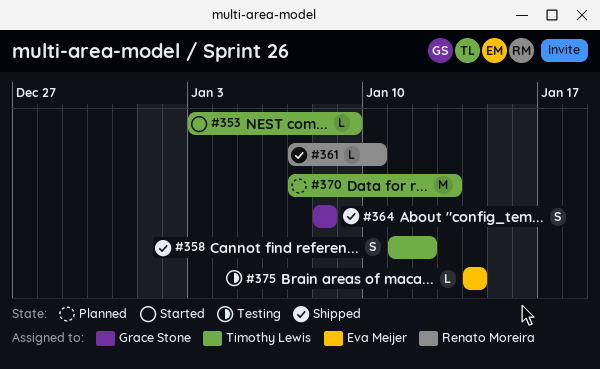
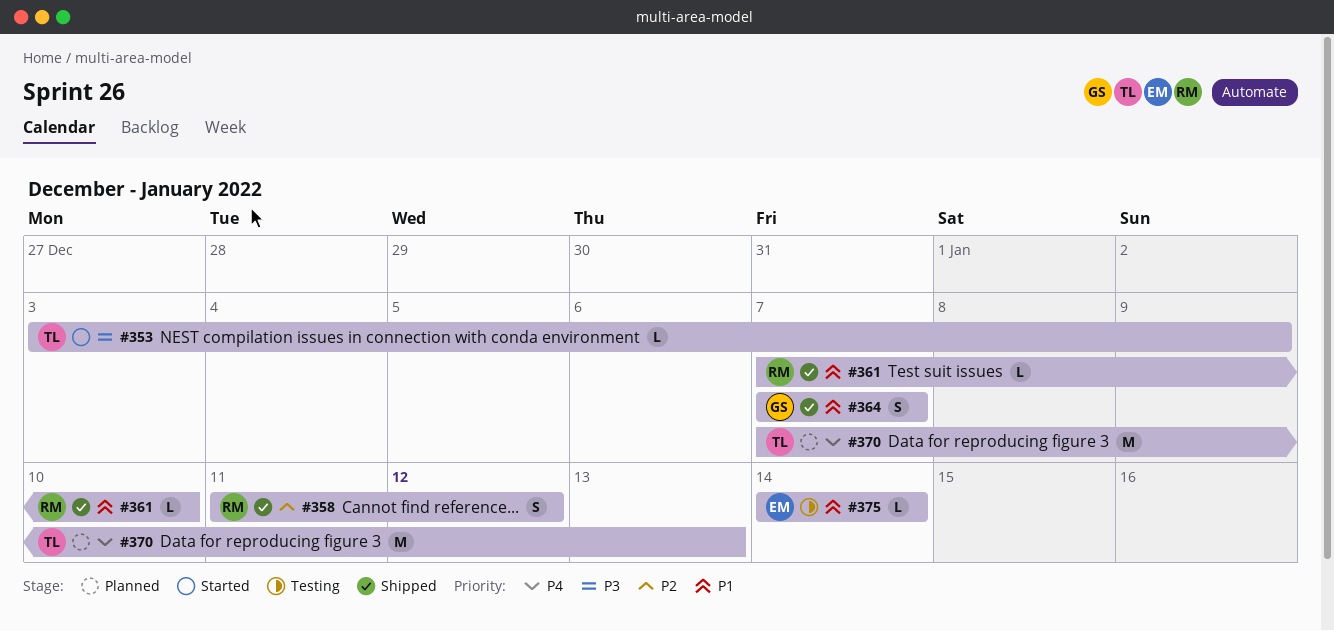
#358, owner: Timothy Lewis -> Renato Moreira
#364, start: Jan 8 -> Jan 7
#364, due: Jan 8 -> Jan 7

